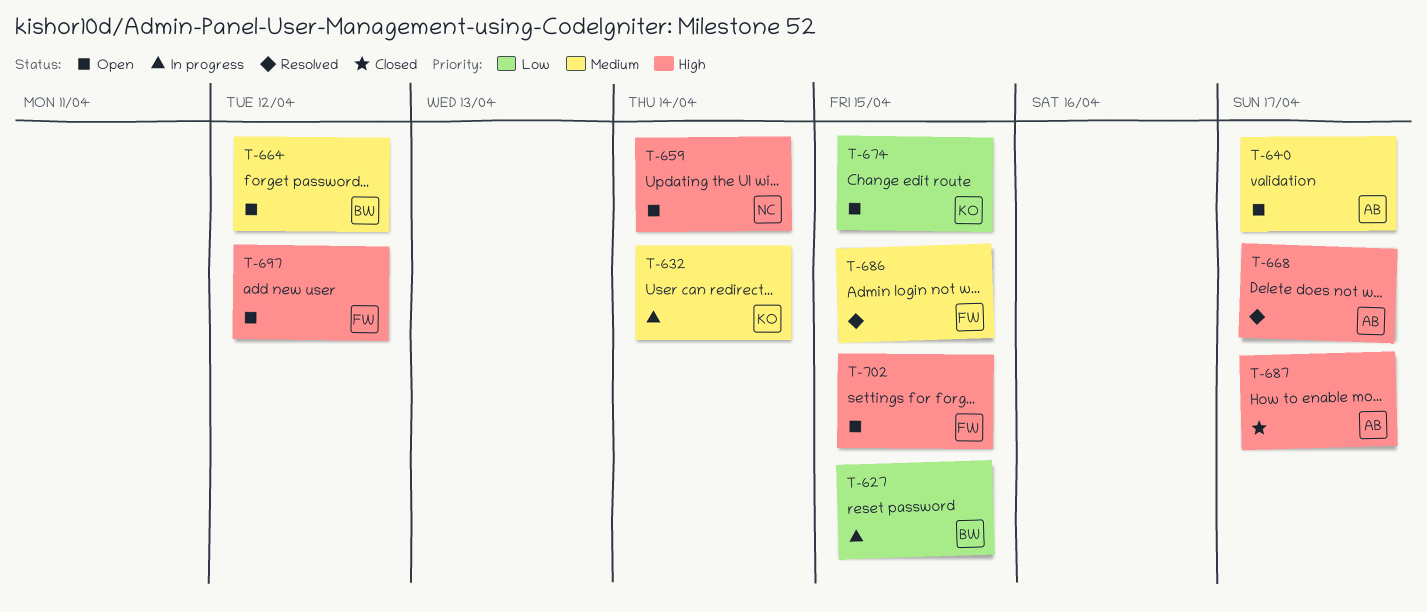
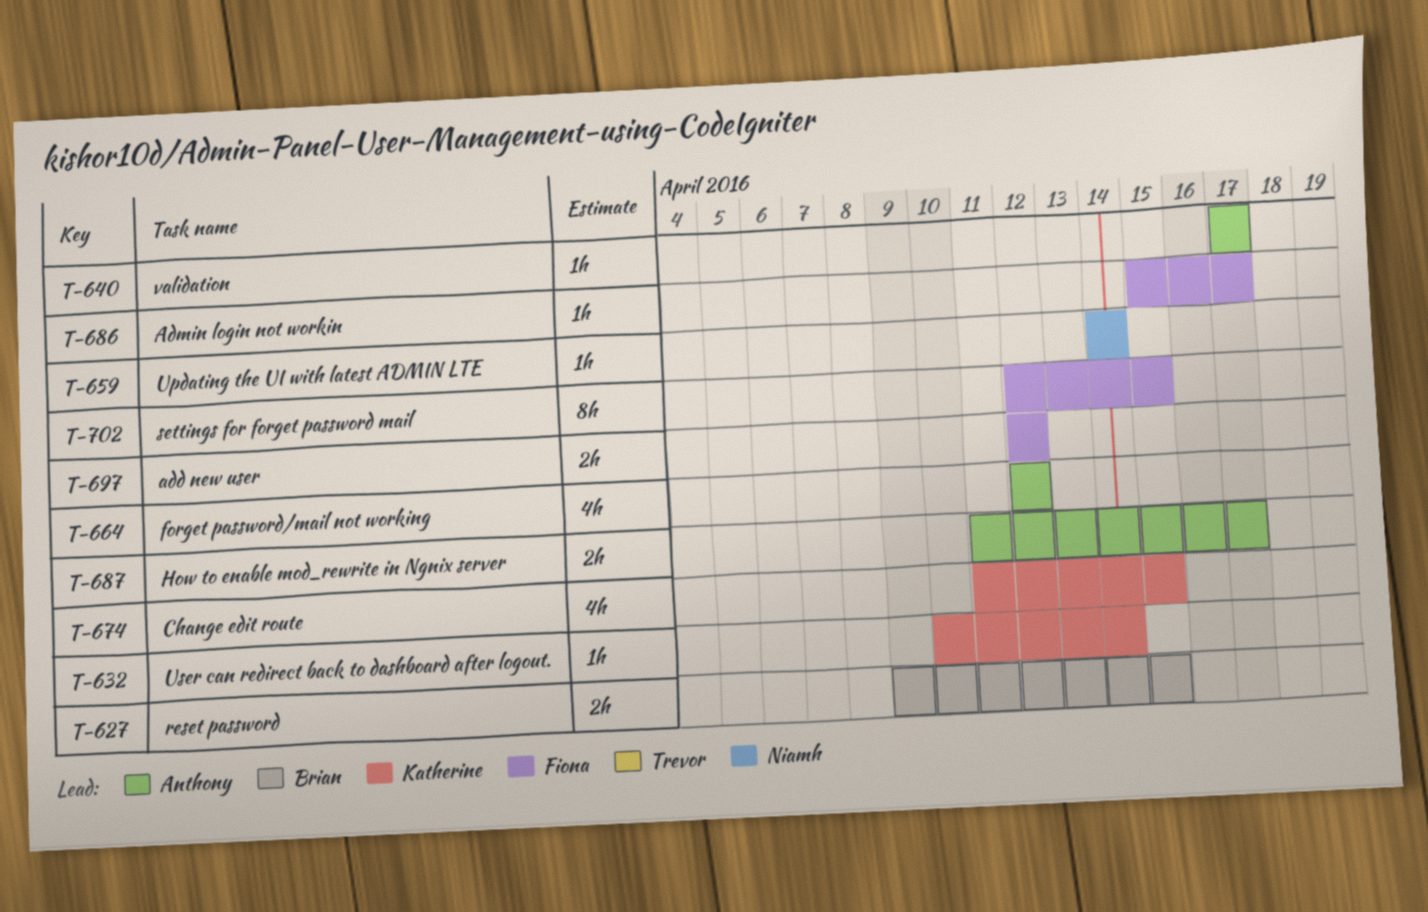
T-664, owner: Brian -> Anthony
T-668: present -> none
T-686, due: Apr 15 -> Apr 17

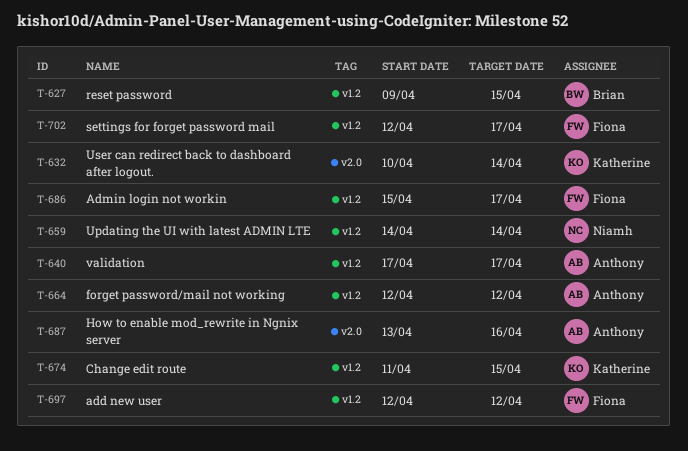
T-687, start: Apr 11 -> Apr 13
T-687, due: Apr 17 -> Apr 16
T-702, due: Apr 15 -> Apr 17

